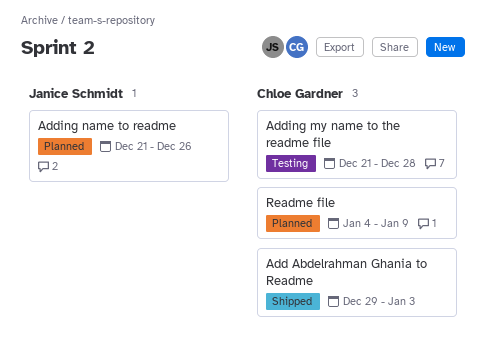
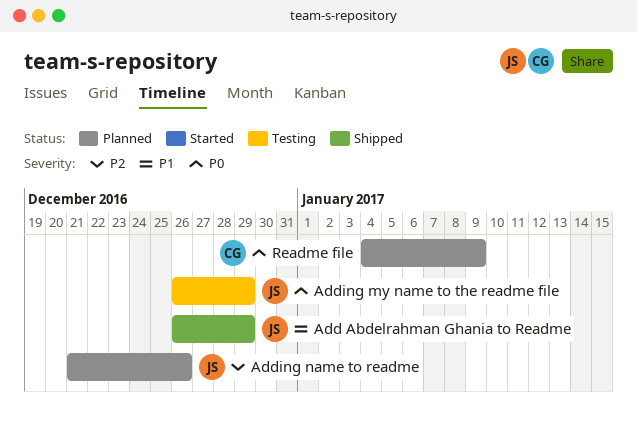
Add Abdelrahman Ghania to Readme, owner: Chloe Gardner -> Janice Schmidt
Add Abdelrahman Ghania to Readme, start: Dec 29 -> Dec 26
Add Abdelrahman Ghania to Readme, due: Jan 3 -> Dec 29
Adding my name to the readme file, owner: Chloe Gardner -> Janice Schmidt
Adding my name to the readme file, start: Dec 21 -> Dec 26
Adding my name to the readme file, due: Dec 28 -> Dec 29

